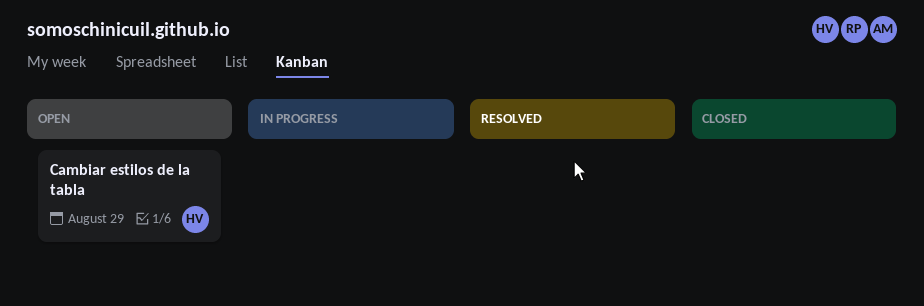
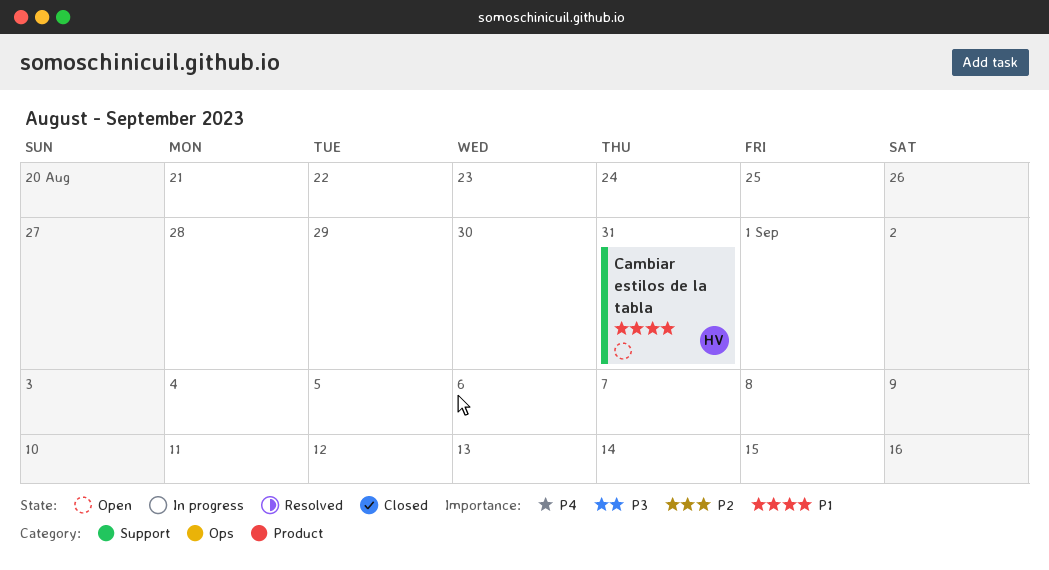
Cambiar estilos de la tabla, due: Aug 29 -> Aug 31

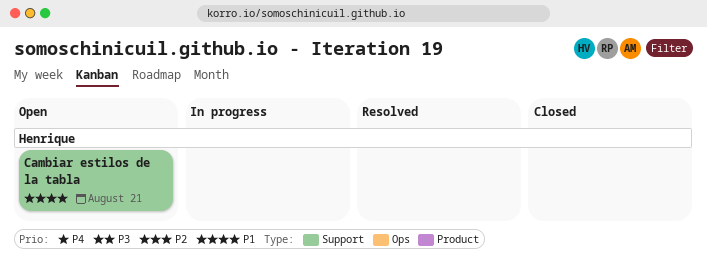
Cambiar estilos de la tabla, due: Aug 31 -> Aug 21

